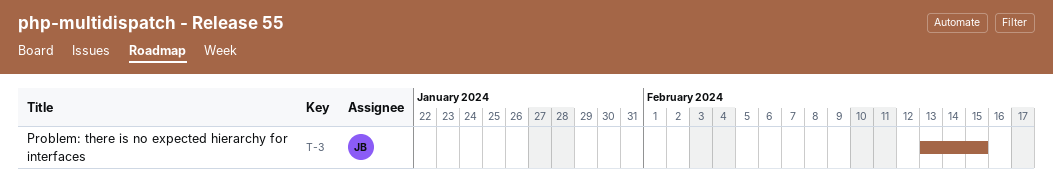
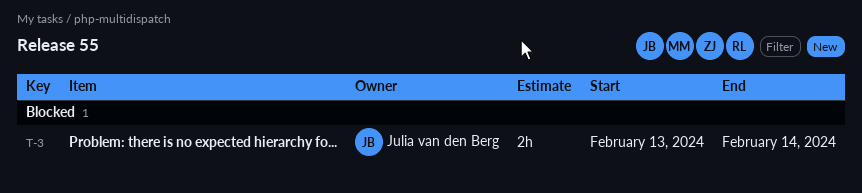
T-3, due: Feb 15 -> Feb 14

